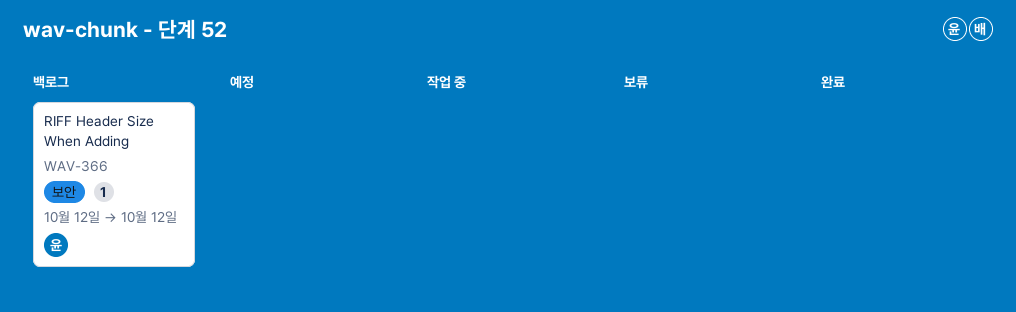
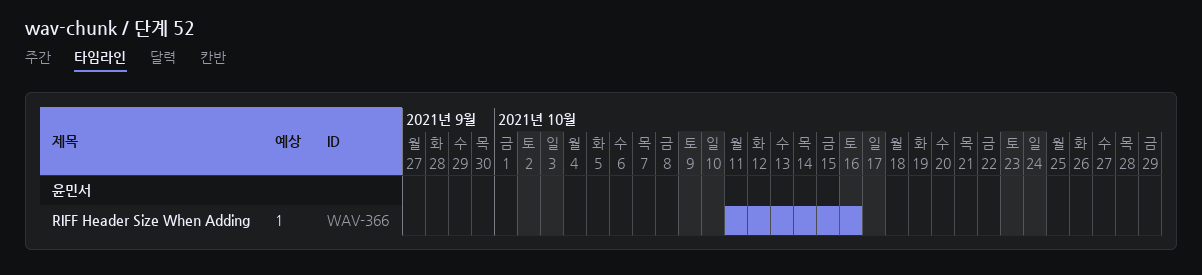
WAV-366, start: Oct 12 -> Oct 11
WAV-366, due: Oct 12 -> Oct 16

